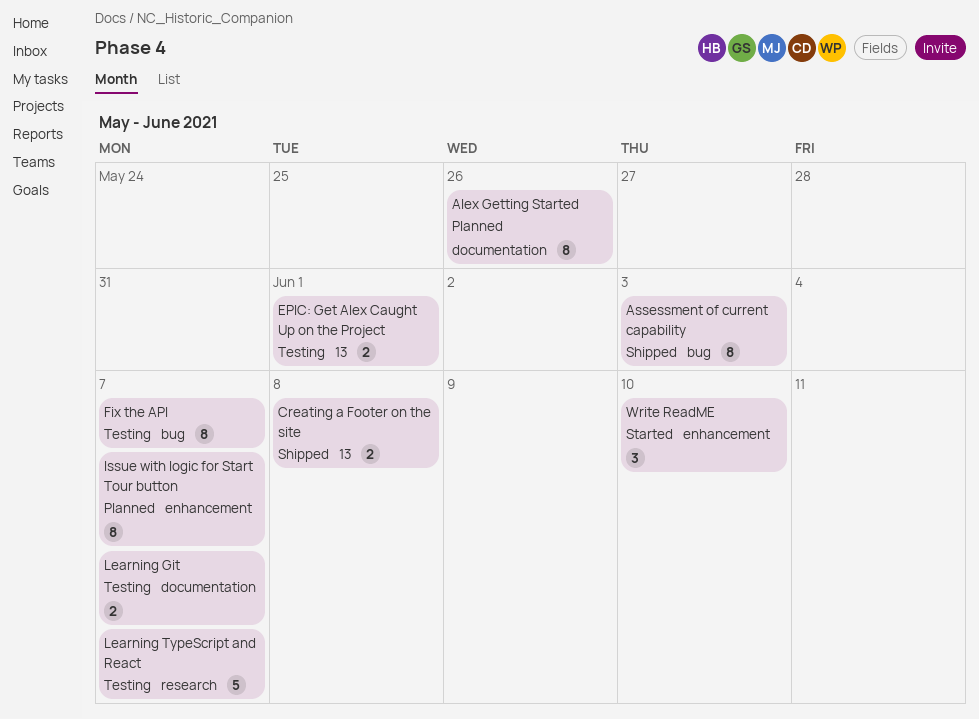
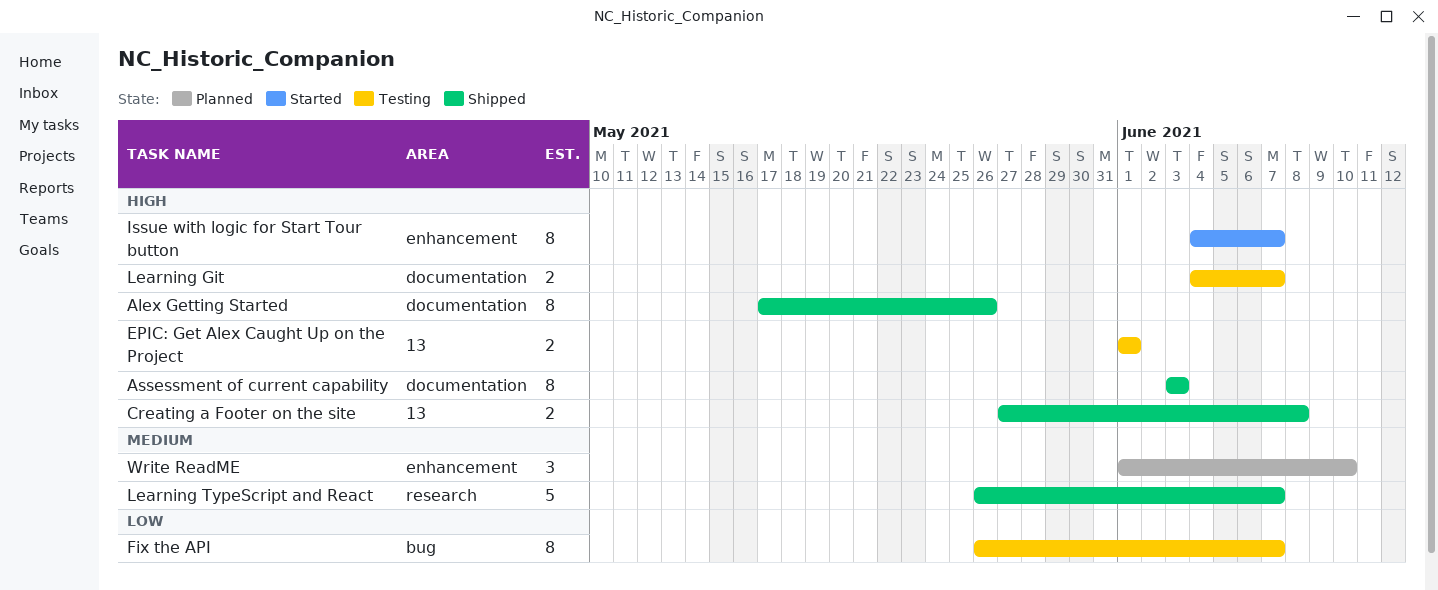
Alex Getting Started, status: Planned -> Shipped
Assessment of current capability, label: bug -> documentation
Issue with logic for Start Tour button, status: Planned -> Started
Learning TypeScript and React, status: Testing -> Shipped
Write ReadME, status: Started -> Planned

